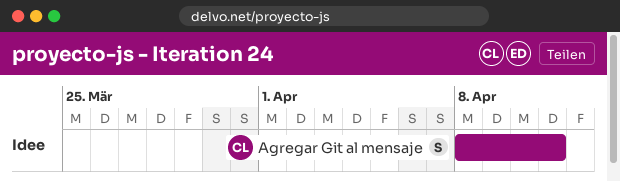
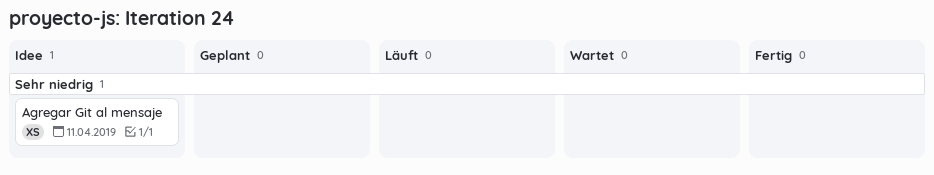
Agregar Git al mensaje, estimate: S -> XS

